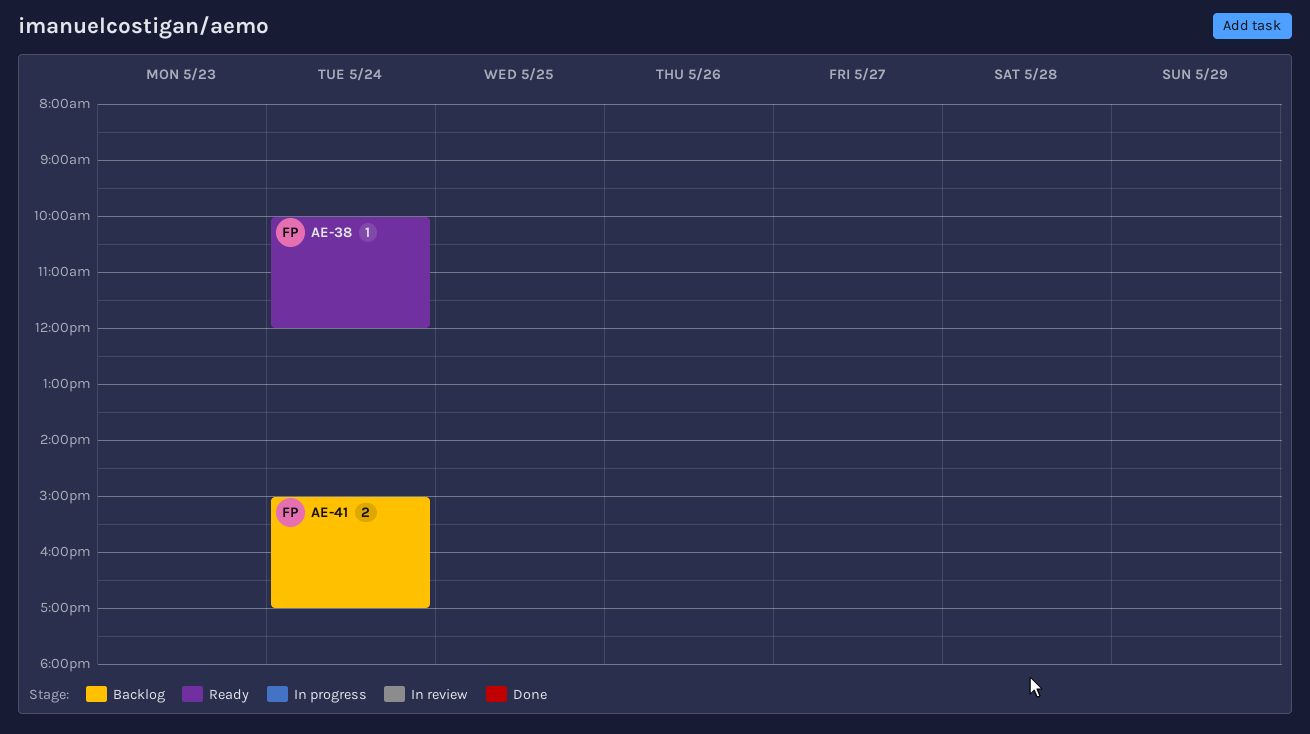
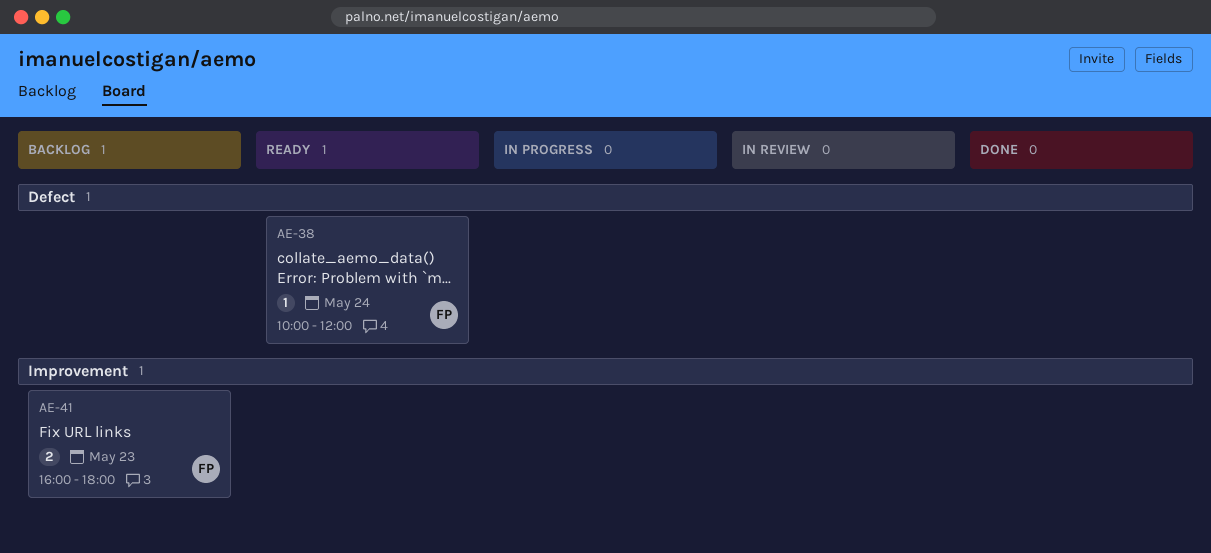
AE-41, day: May 24 -> May 23
AE-41, begins: 15:00 -> 16:00
AE-41, ends: 17:00 -> 18:00

